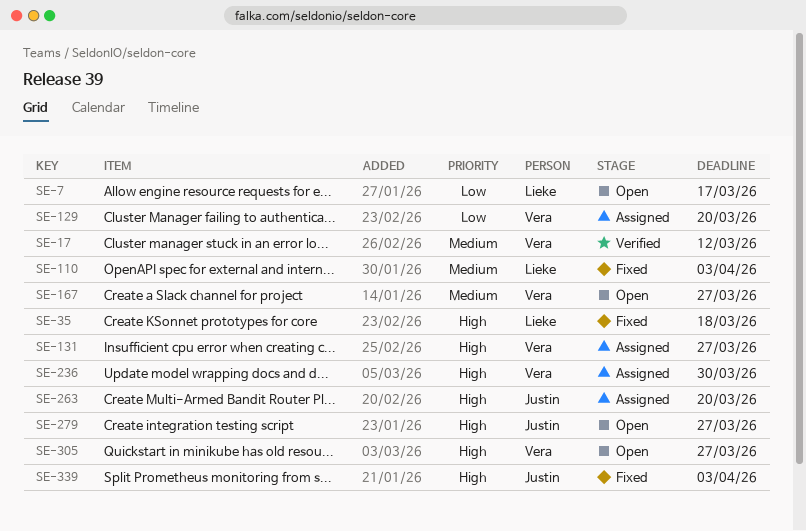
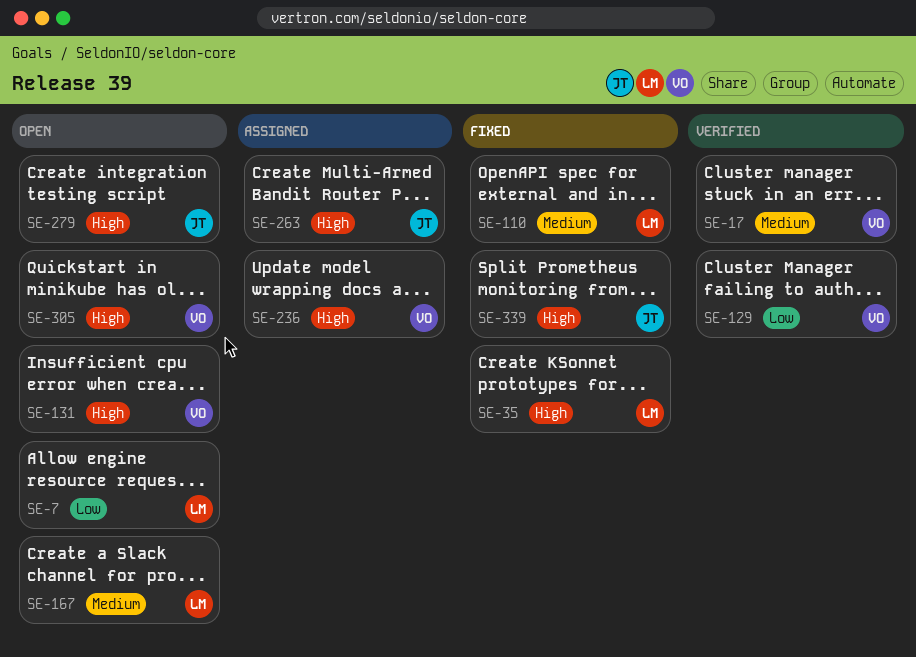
SE-129, status: Assigned -> Verified
SE-131, status: Assigned -> Open
SE-167, owner: Vera -> Lieke

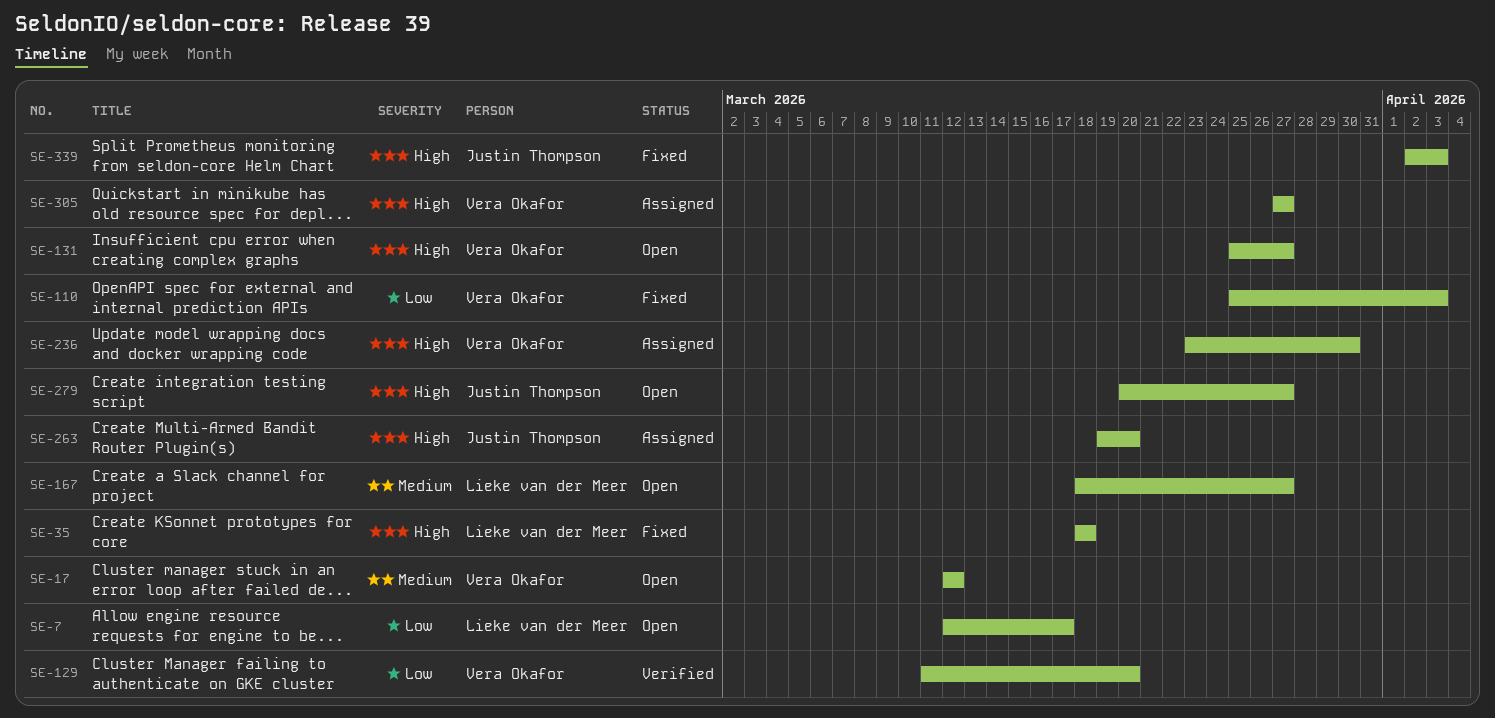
SE-17, status: Verified -> Open
SE-110, owner: Lieke van der Meer -> Vera Okafor
SE-110, priority: Medium -> Low
SE-305, status: Open -> Assigned

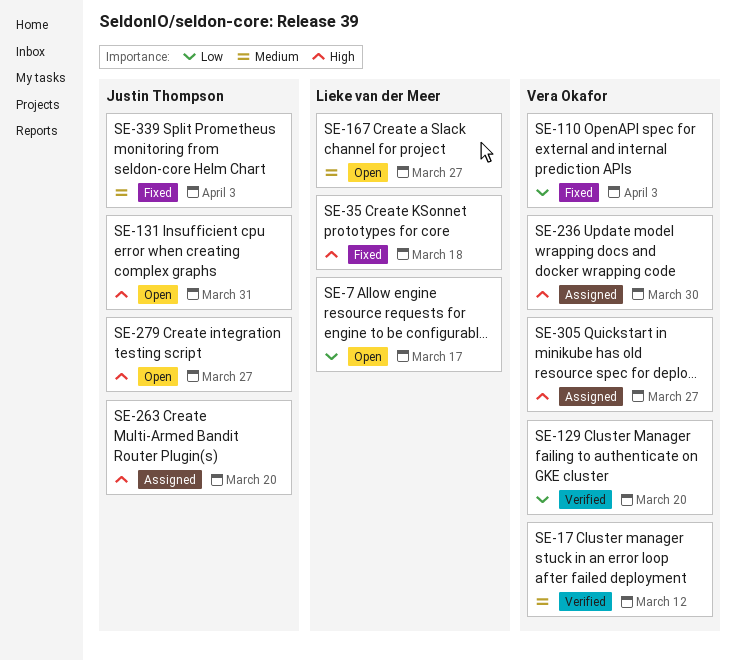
SE-17, status: Open -> Verified
SE-131, owner: Vera Okafor -> Justin Thompson
SE-131, due: Mar 27 -> Mar 31
SE-339, priority: High -> Medium

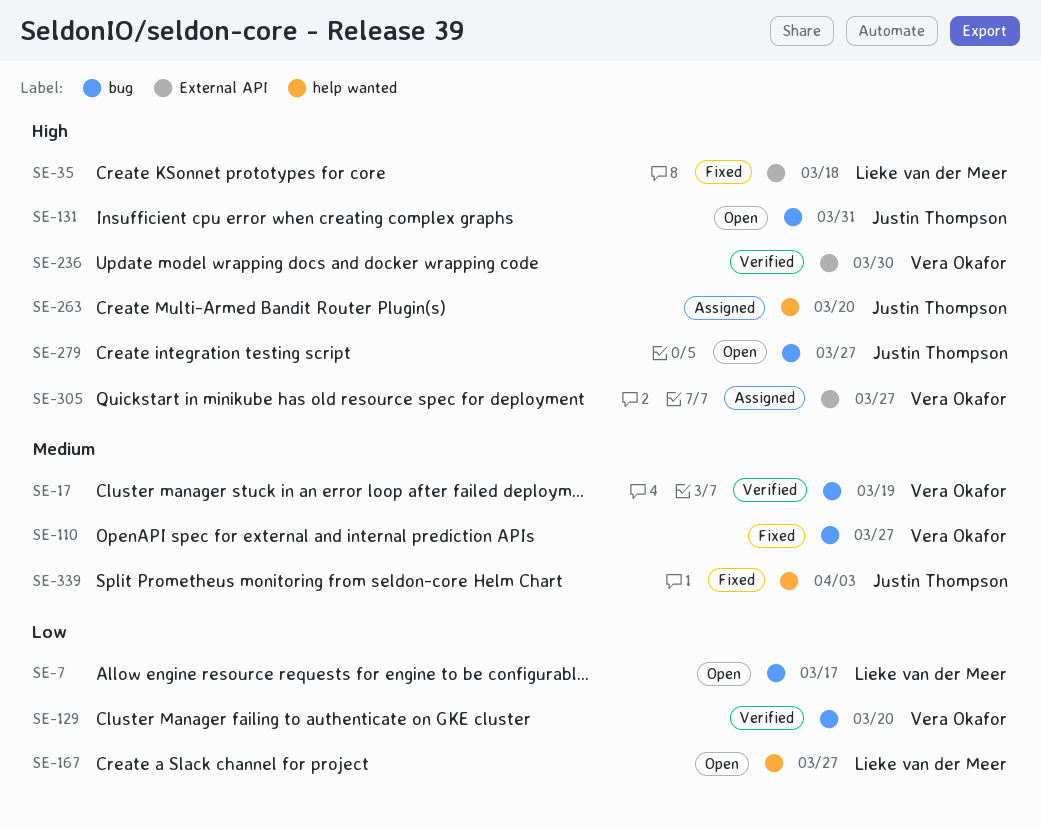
SE-17, due: Mar 12 -> Mar 19
SE-110, priority: Low -> Medium
SE-110, due: Apr 3 -> Mar 27
SE-167, priority: Medium -> Low
SE-236, status: Assigned -> Verified

